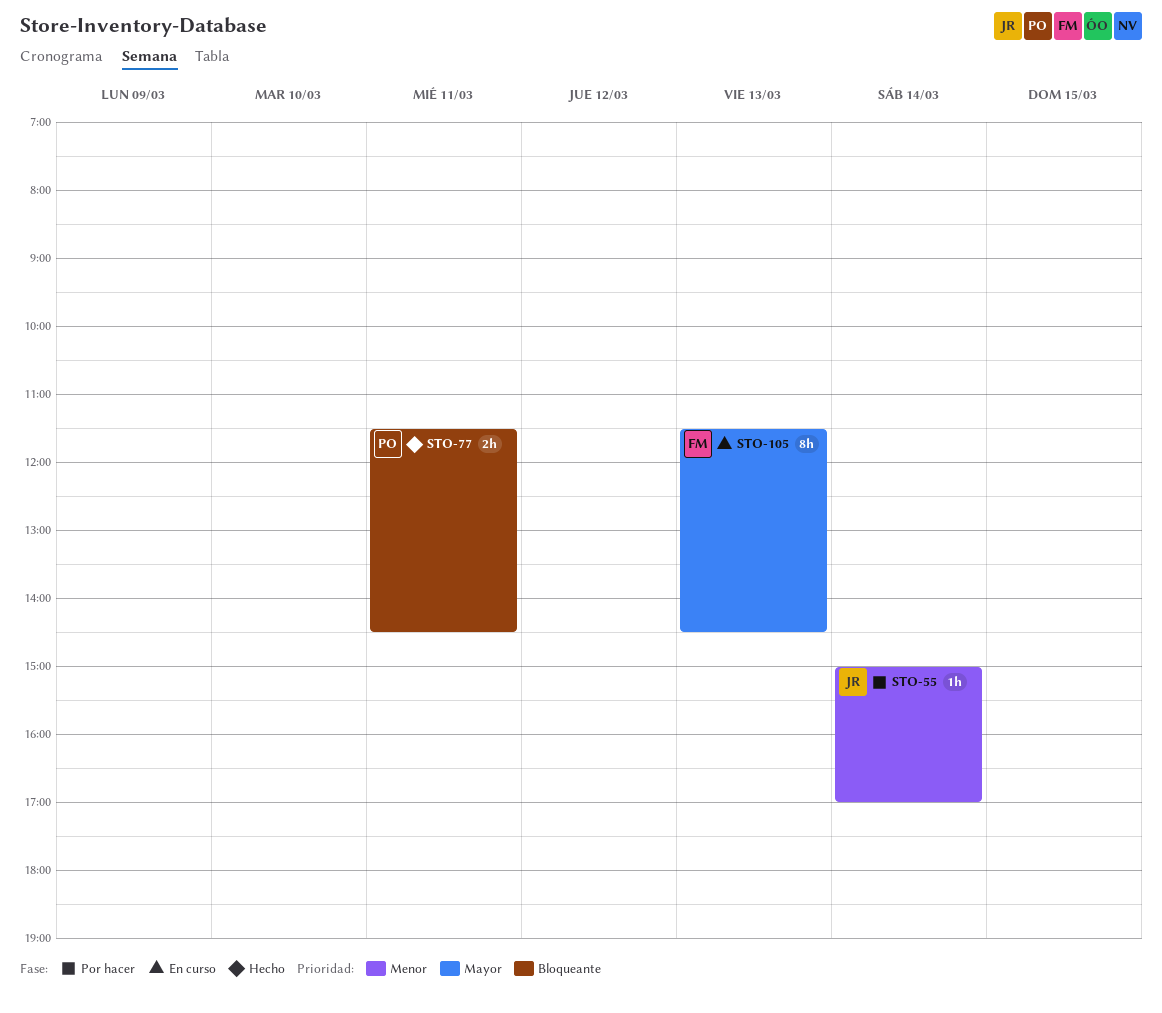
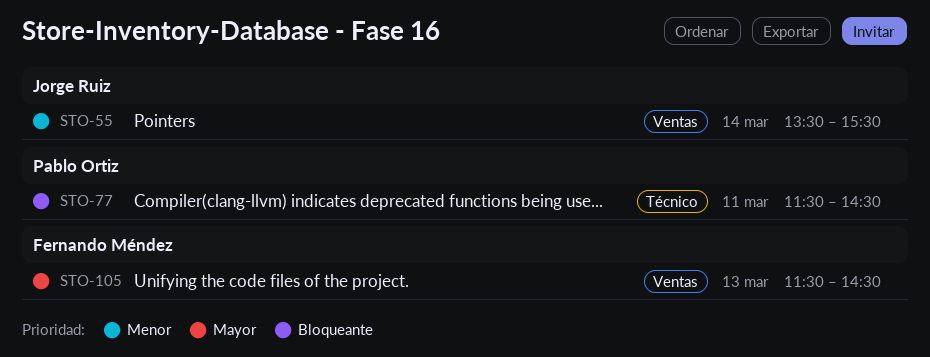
STO-55, begins: 15:00 -> 13:30
STO-55, ends: 17:00 -> 15:30

